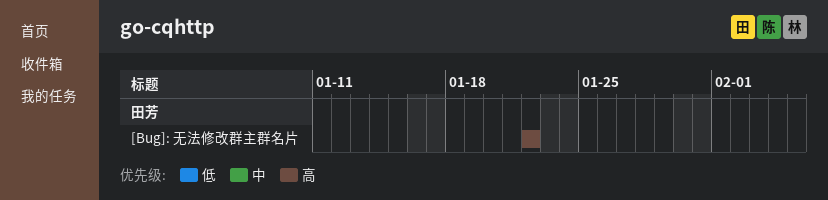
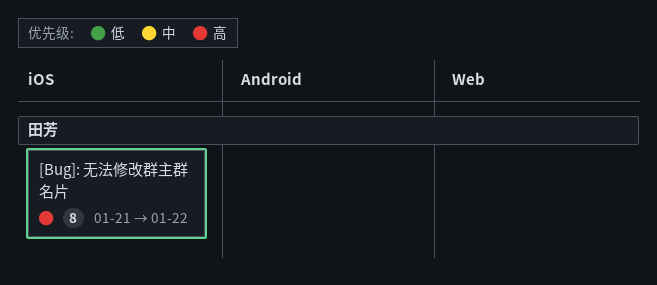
[Bug]: 无法修改群主群名片, start: Jan 22 -> Jan 21

